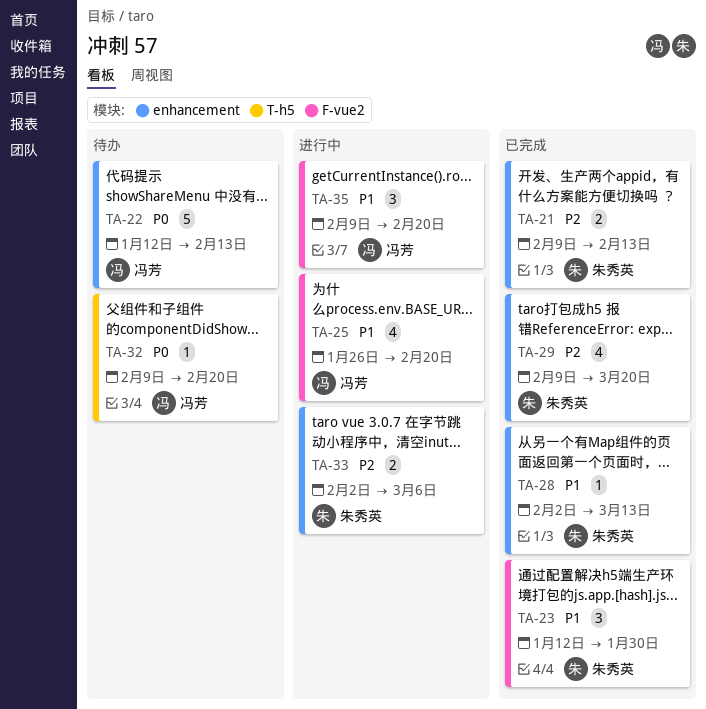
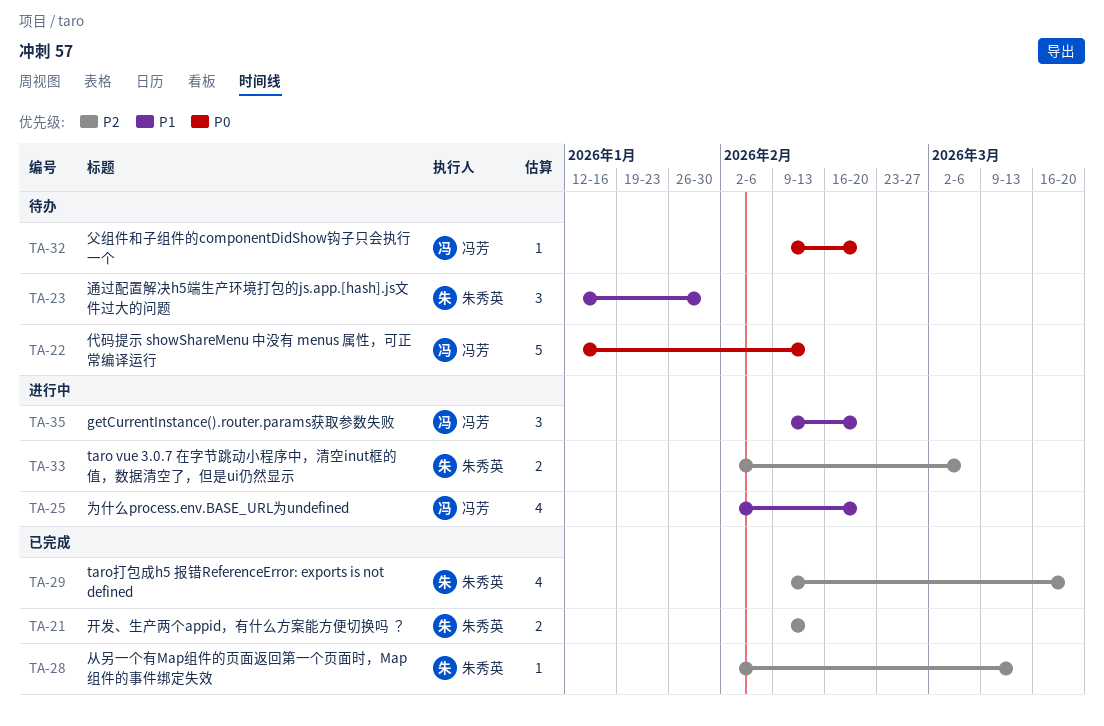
TA-23, status: 已完成 -> 待办
TA-25, start: Jan 26 -> Feb 2
TA-28, priority: P1 -> P2

